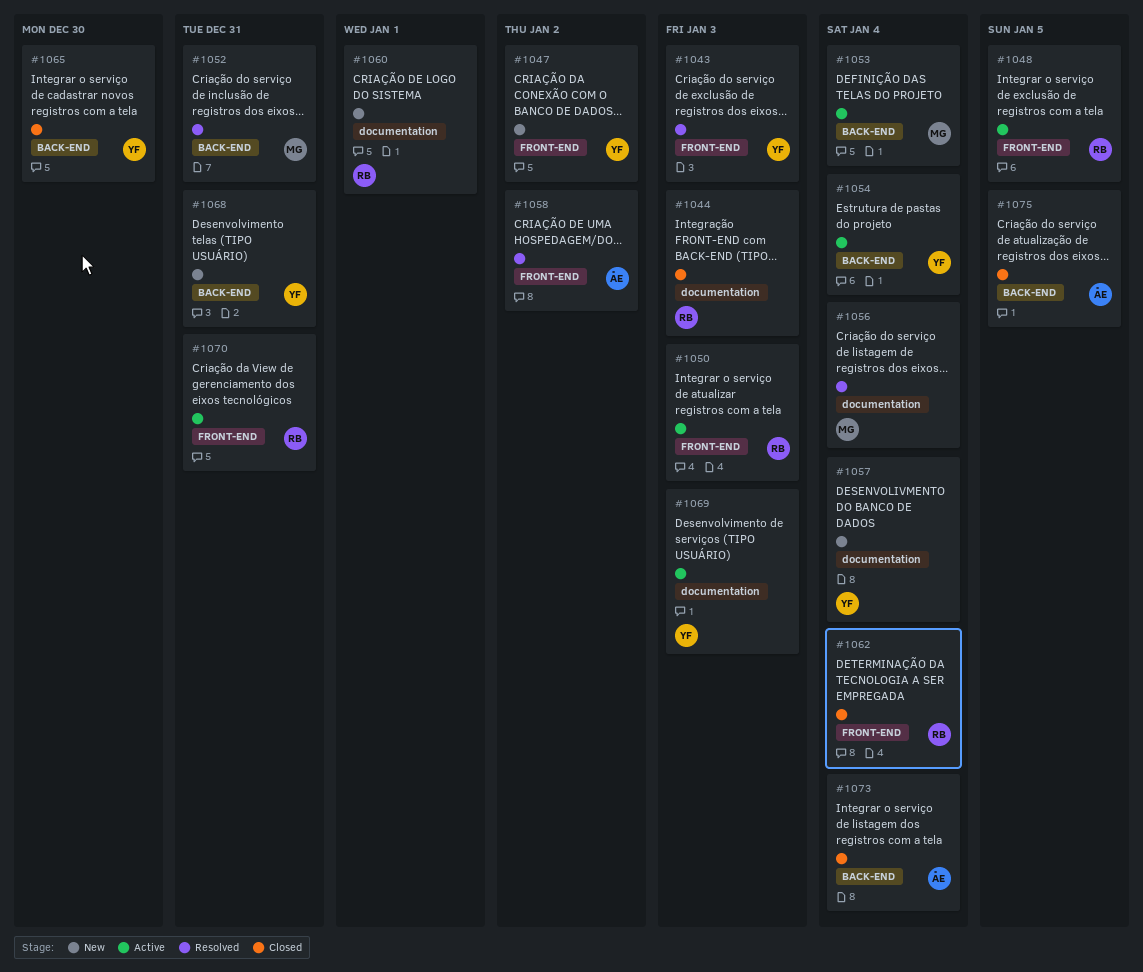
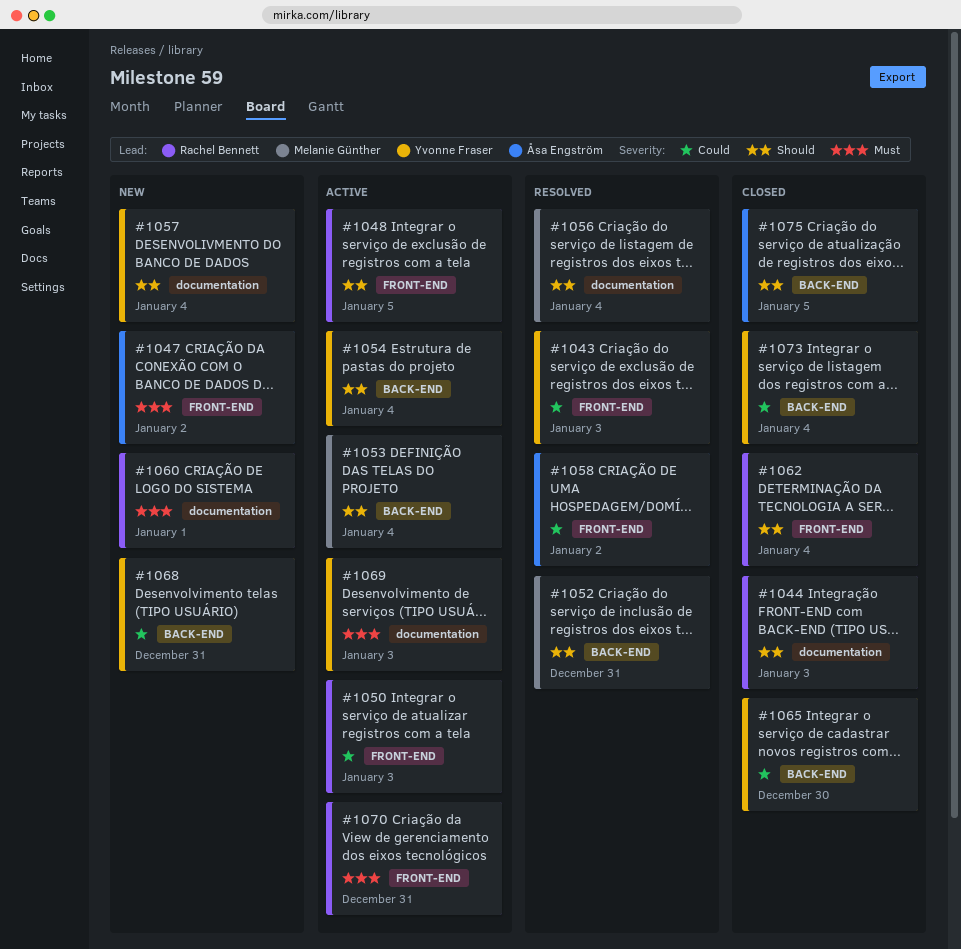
#1047, owner: Yvonne Fraser -> Åsa Engström
#1073, owner: Åsa Engström -> Yvonne Fraser

